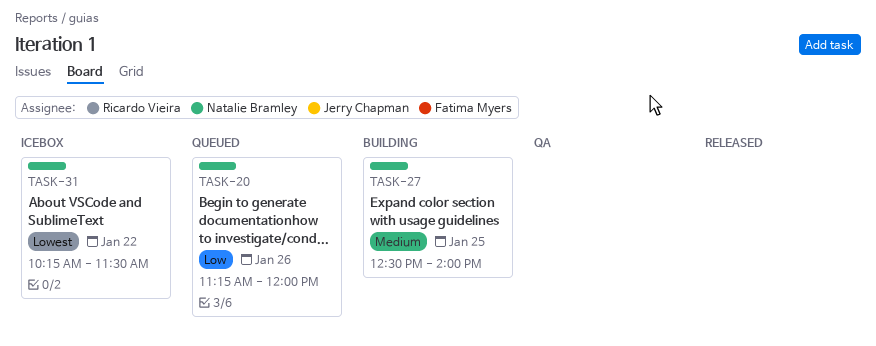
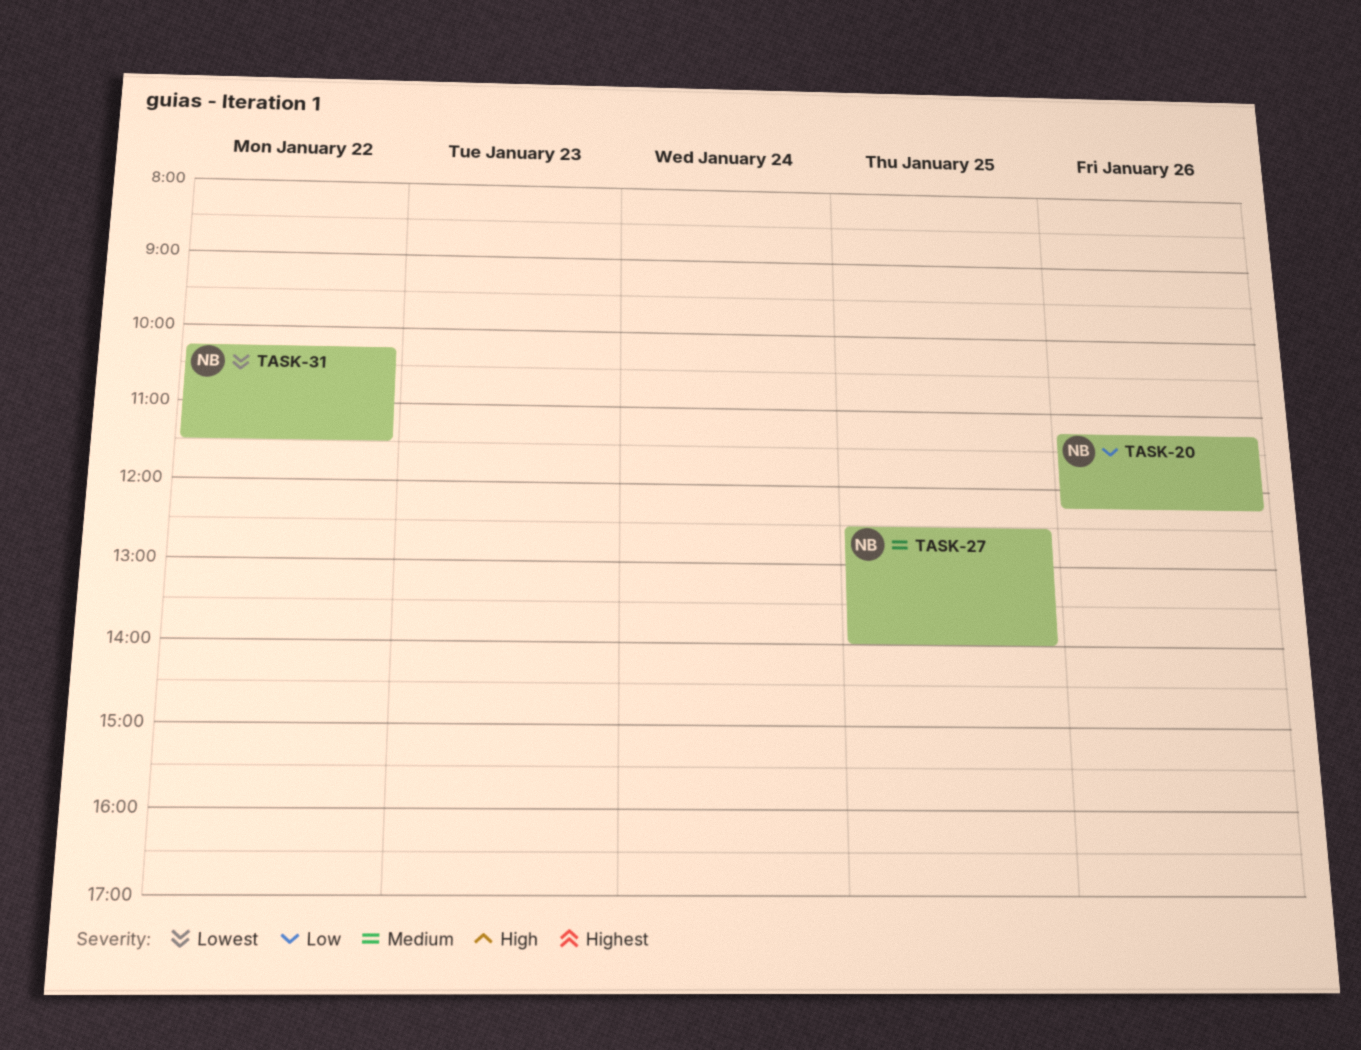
TASK-20, ends: 12:00 -> 12:15

